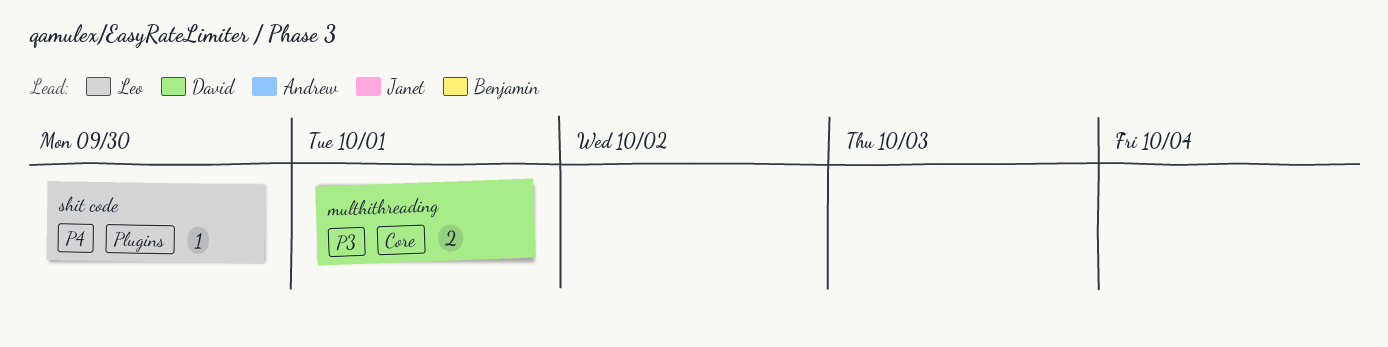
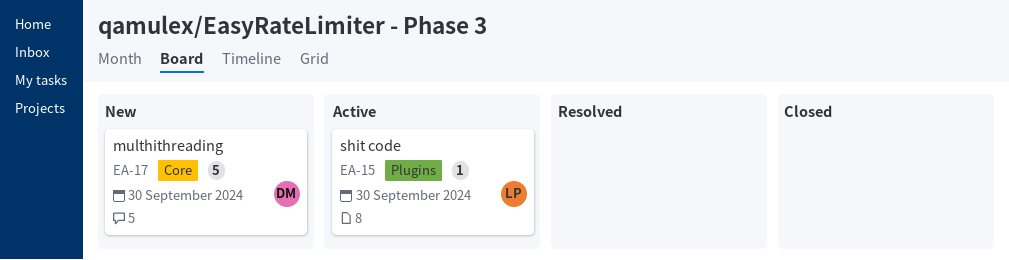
multhithreading, estimate: 2 -> 5
multhithreading, due: Oct 1 -> Sep 30

